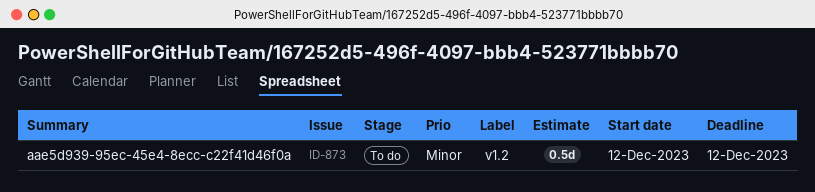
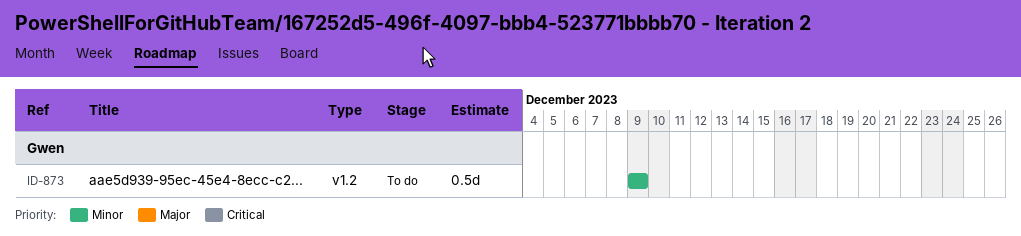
ID-873, start: Dec 12 -> Dec 9
ID-873, due: Dec 12 -> Dec 9

